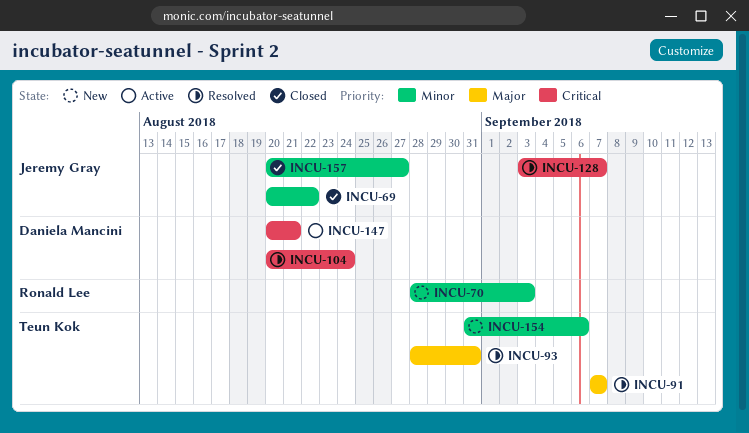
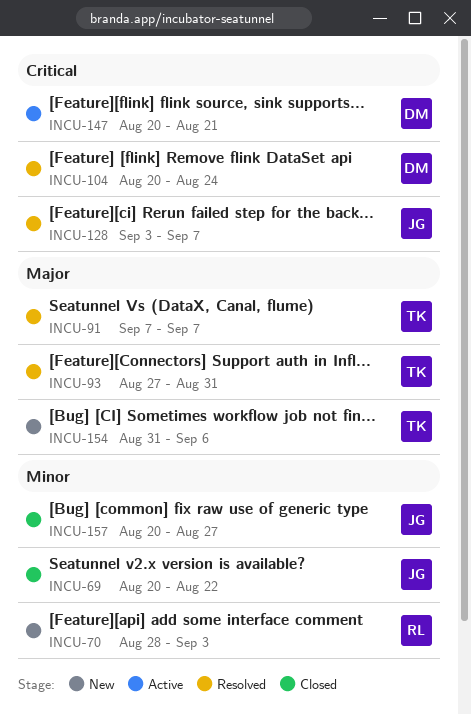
INCU-93, start: Aug 28 -> Aug 27
INCU-154, priority: Minor -> Major

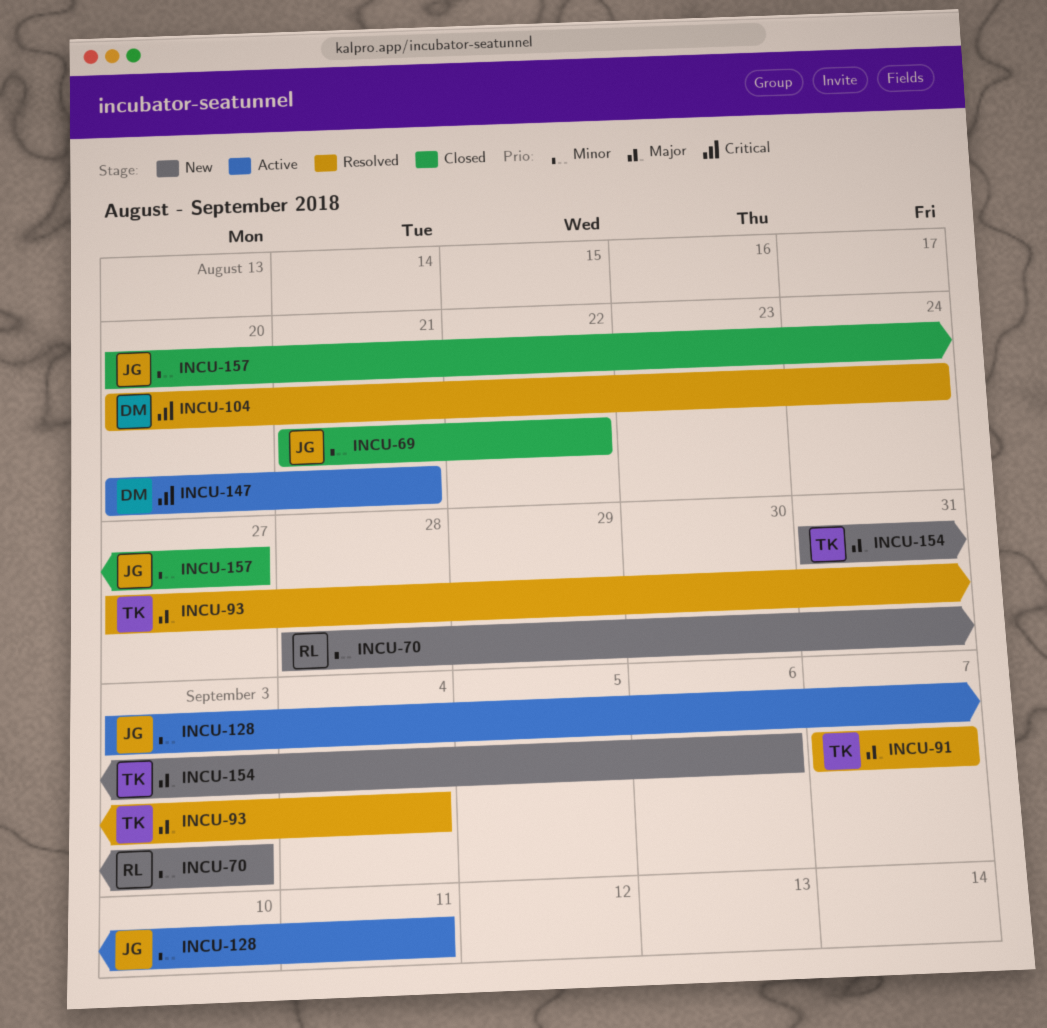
INCU-69, start: Aug 20 -> Aug 21
INCU-93, due: Aug 31 -> Sep 4
INCU-128, status: Resolved -> Active
INCU-128, priority: Critical -> Minor
INCU-128, due: Sep 7 -> Sep 11

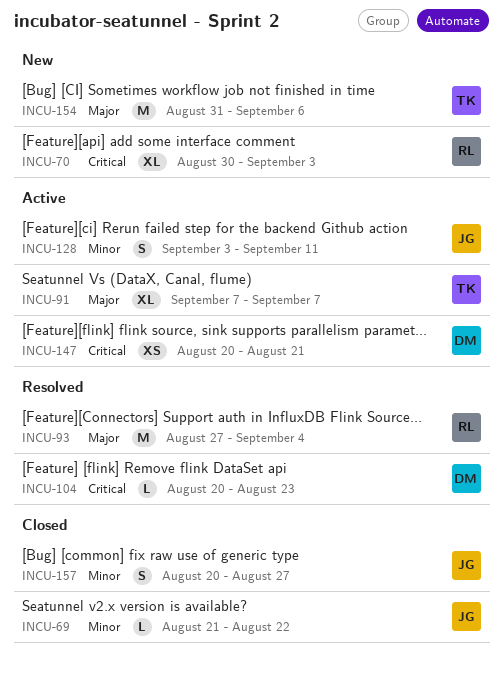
INCU-70, priority: Minor -> Critical
INCU-70, start: Aug 28 -> Aug 30
INCU-91, status: Resolved -> Active
INCU-93, owner: TK -> RL
INCU-104, due: Aug 24 -> Aug 23

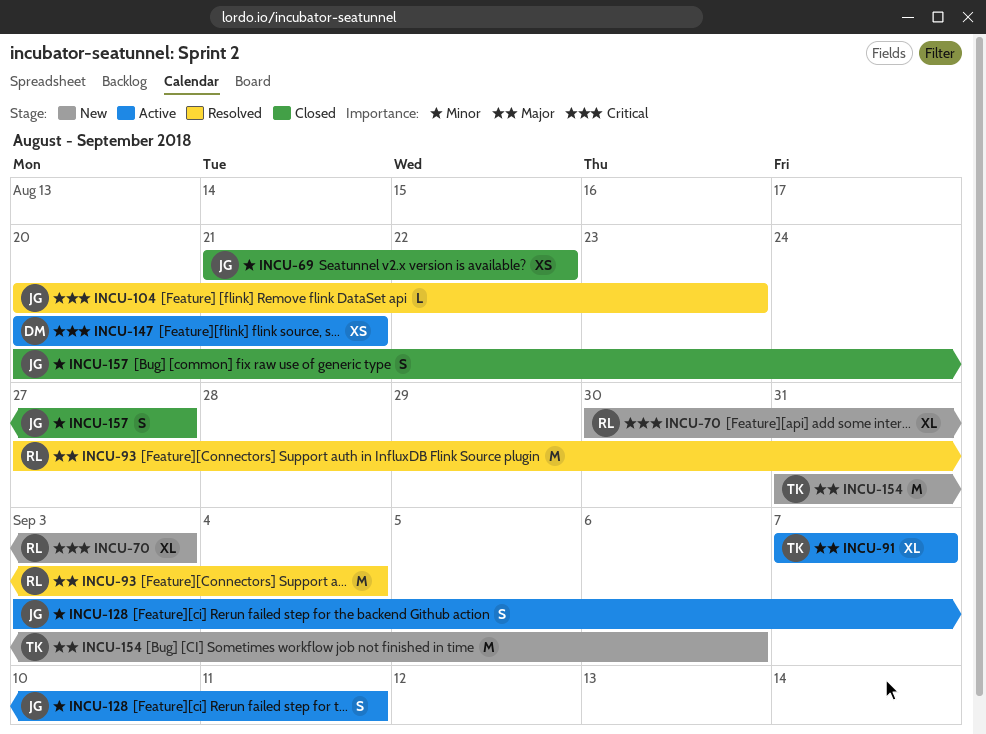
INCU-69, estimate: L -> XS
INCU-104, owner: DM -> JG

